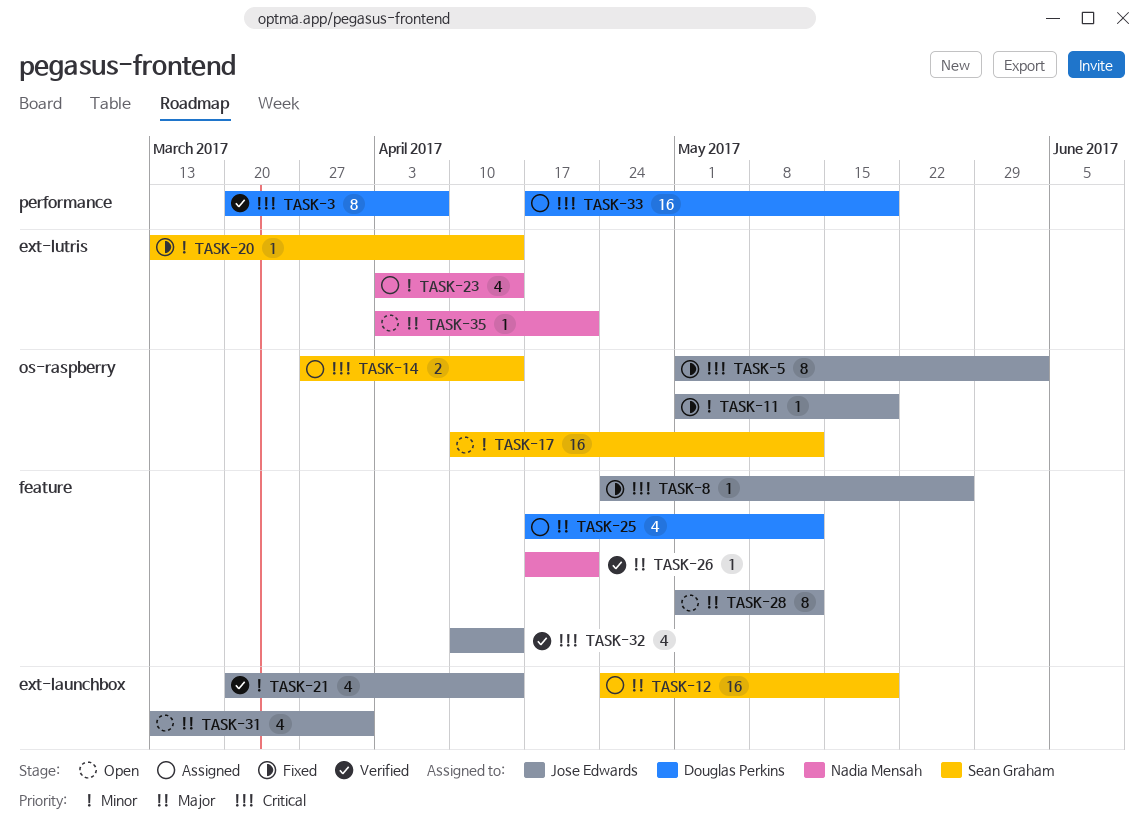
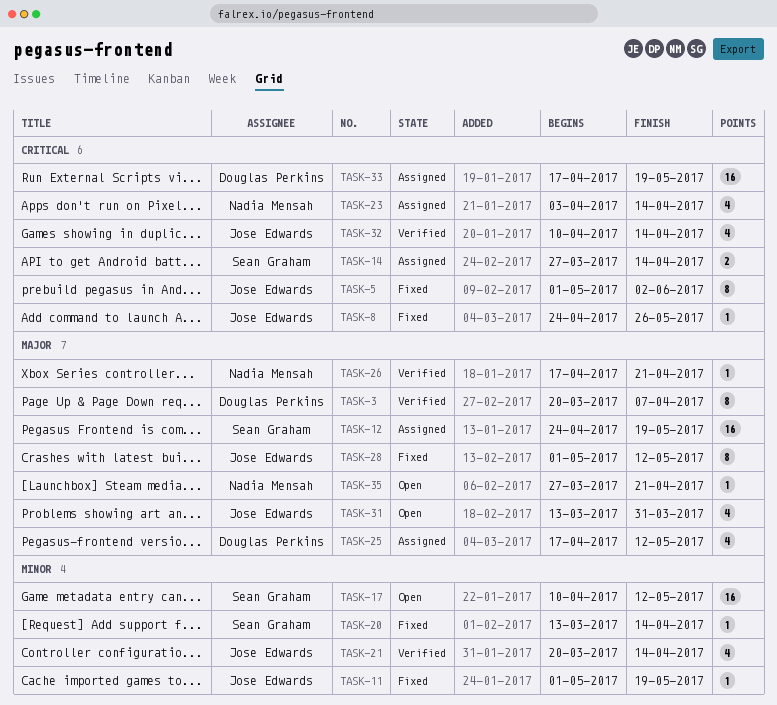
TASK-3, priority: Critical -> Major
TASK-23, priority: Minor -> Critical
TASK-28, status: Open -> Fixed
TASK-35, start: Apr 3 -> Mar 27

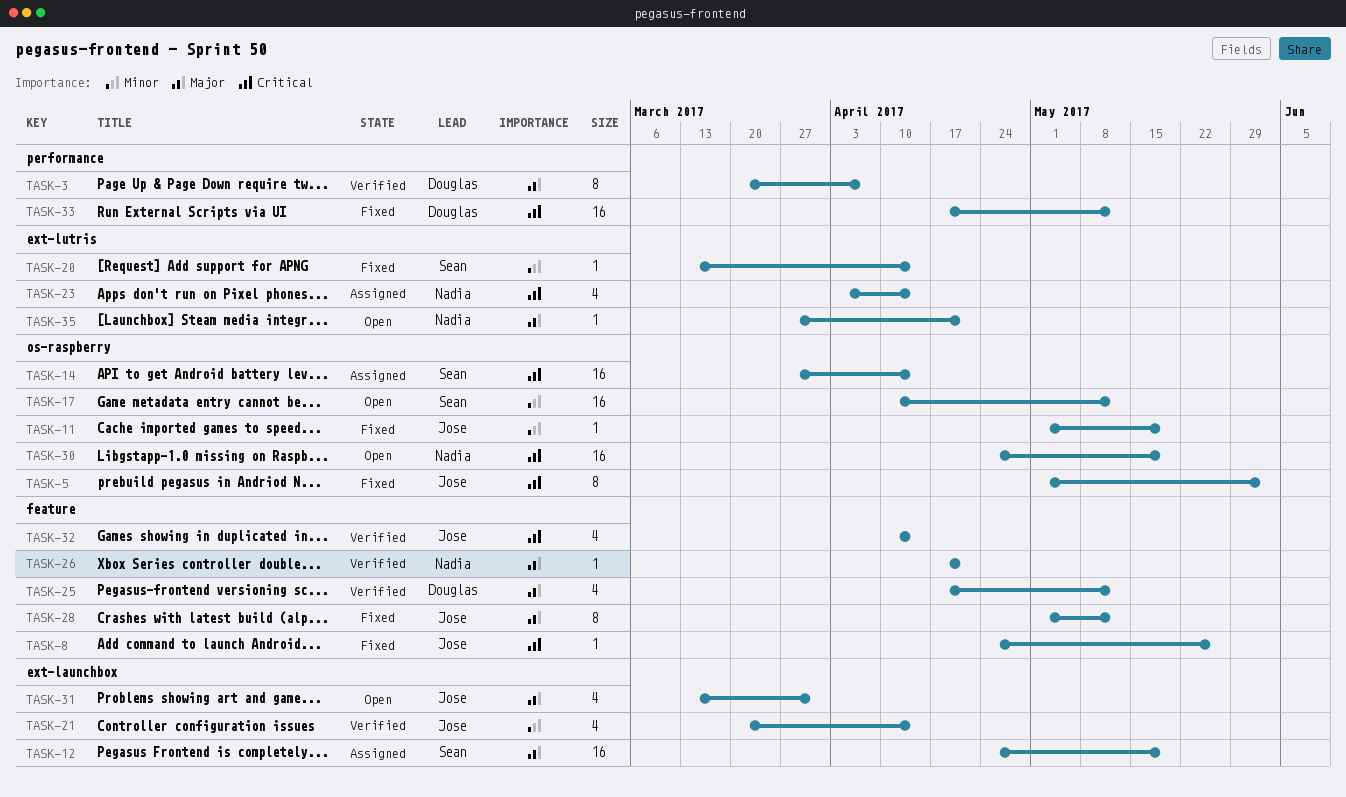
TASK-14, estimate: 2 -> 16
TASK-25, status: Assigned -> Verified
TASK-30: none -> present
TASK-33, status: Assigned -> Fixed
TASK-33, due: May 19 -> May 12

